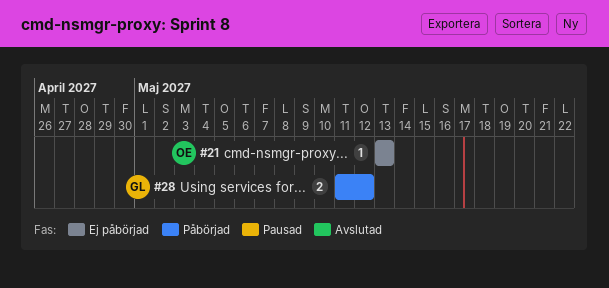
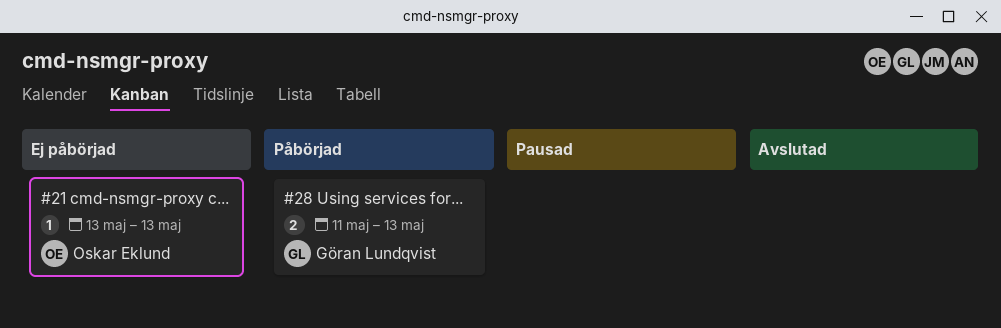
#28, due: May 12 -> May 13

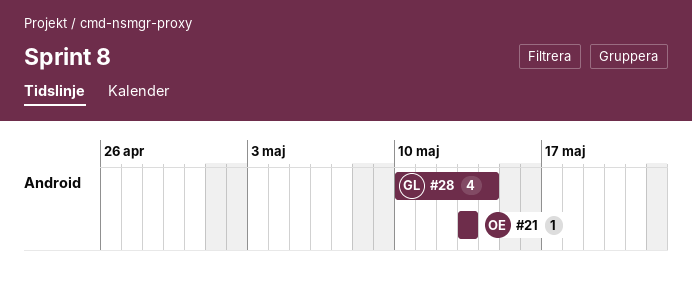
#28, estimate: 2 -> 4
#28, start: May 11 -> May 10
#28, due: May 13 -> May 14

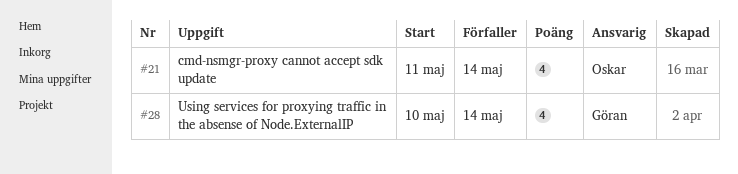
#21, estimate: 1 -> 4
#21, start: May 13 -> May 11
#21, due: May 13 -> May 14

